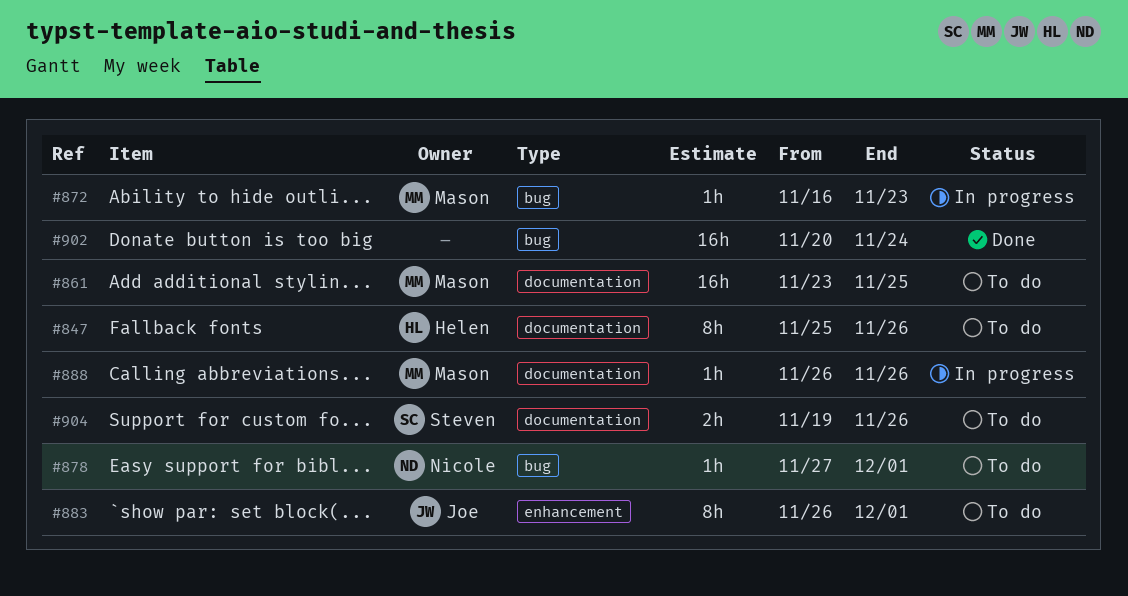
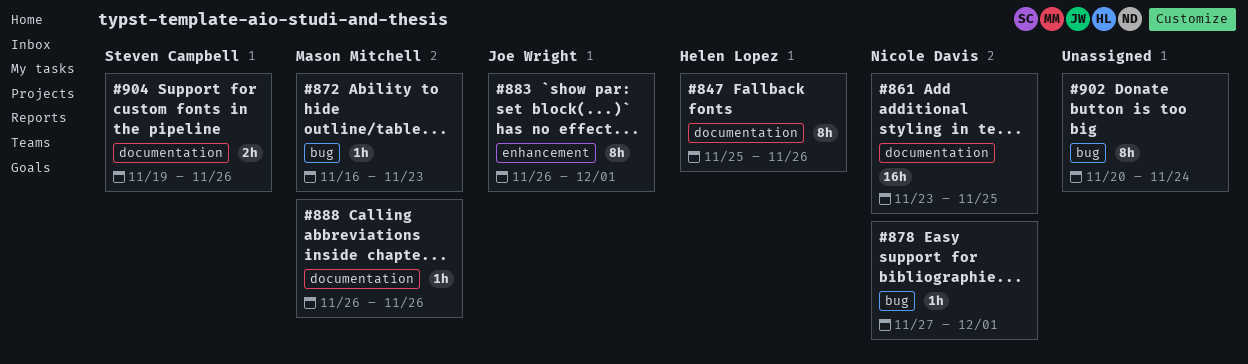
#861, owner: Mason Mitchell -> Nicole Davis
#902, estimate: 16h -> 8h

